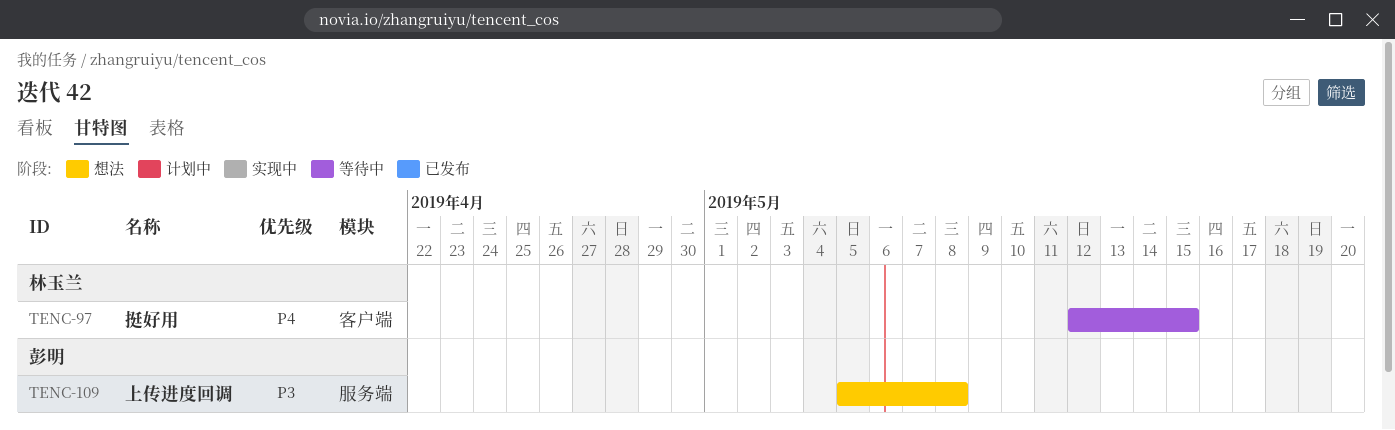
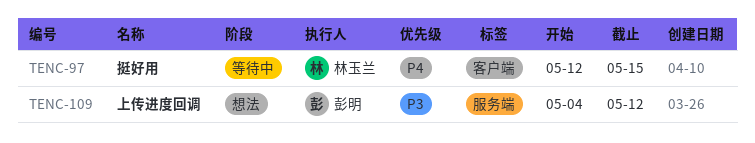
TENC-109, start: May 5 -> May 4
TENC-109, due: May 8 -> May 12

